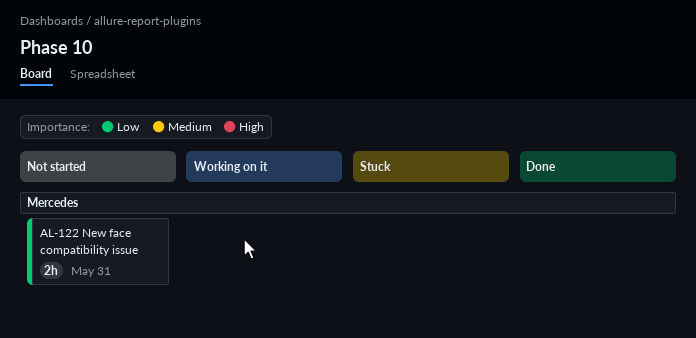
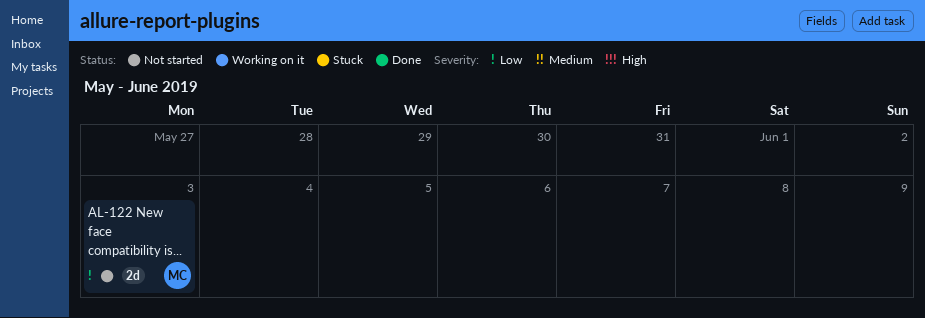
AL-122, estimate: 2h -> 2d
AL-122, due: May 31 -> Jun 3

